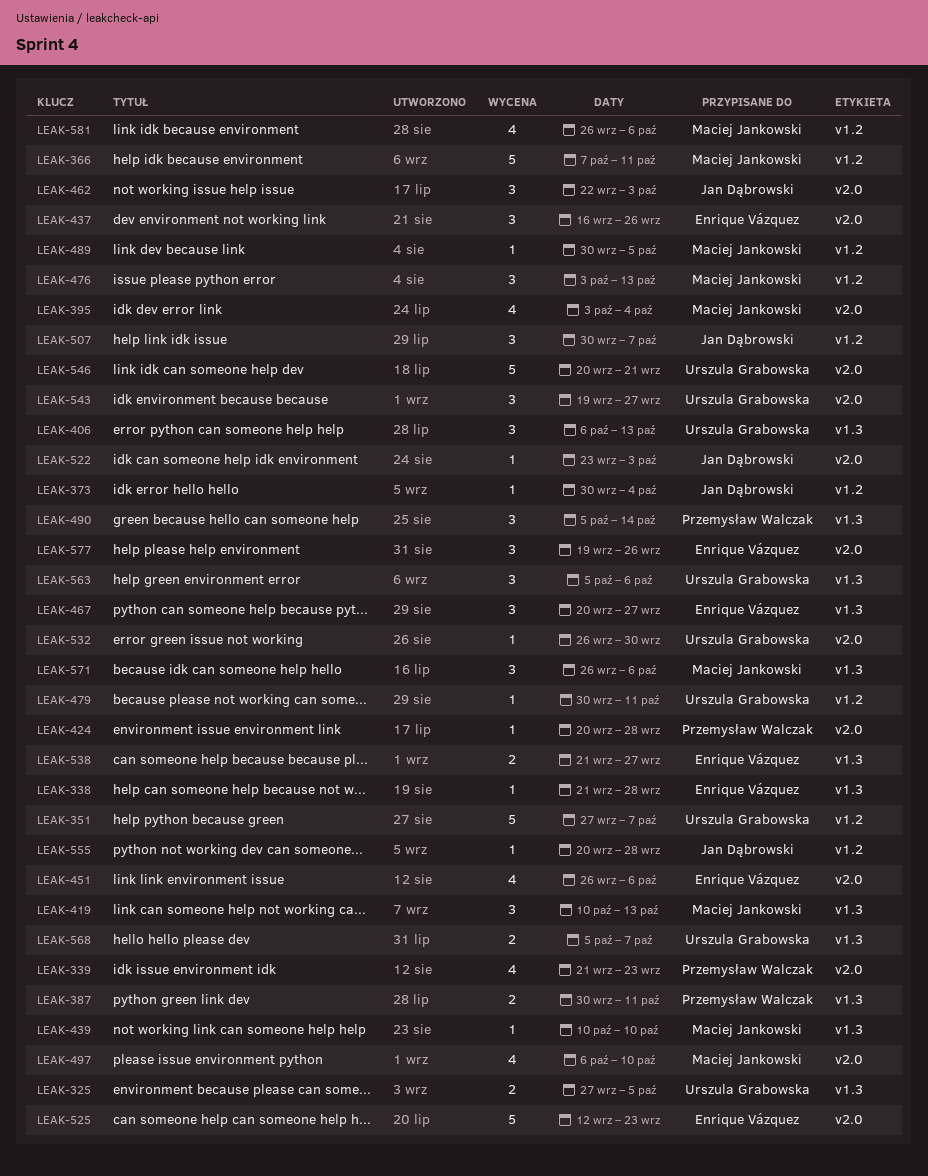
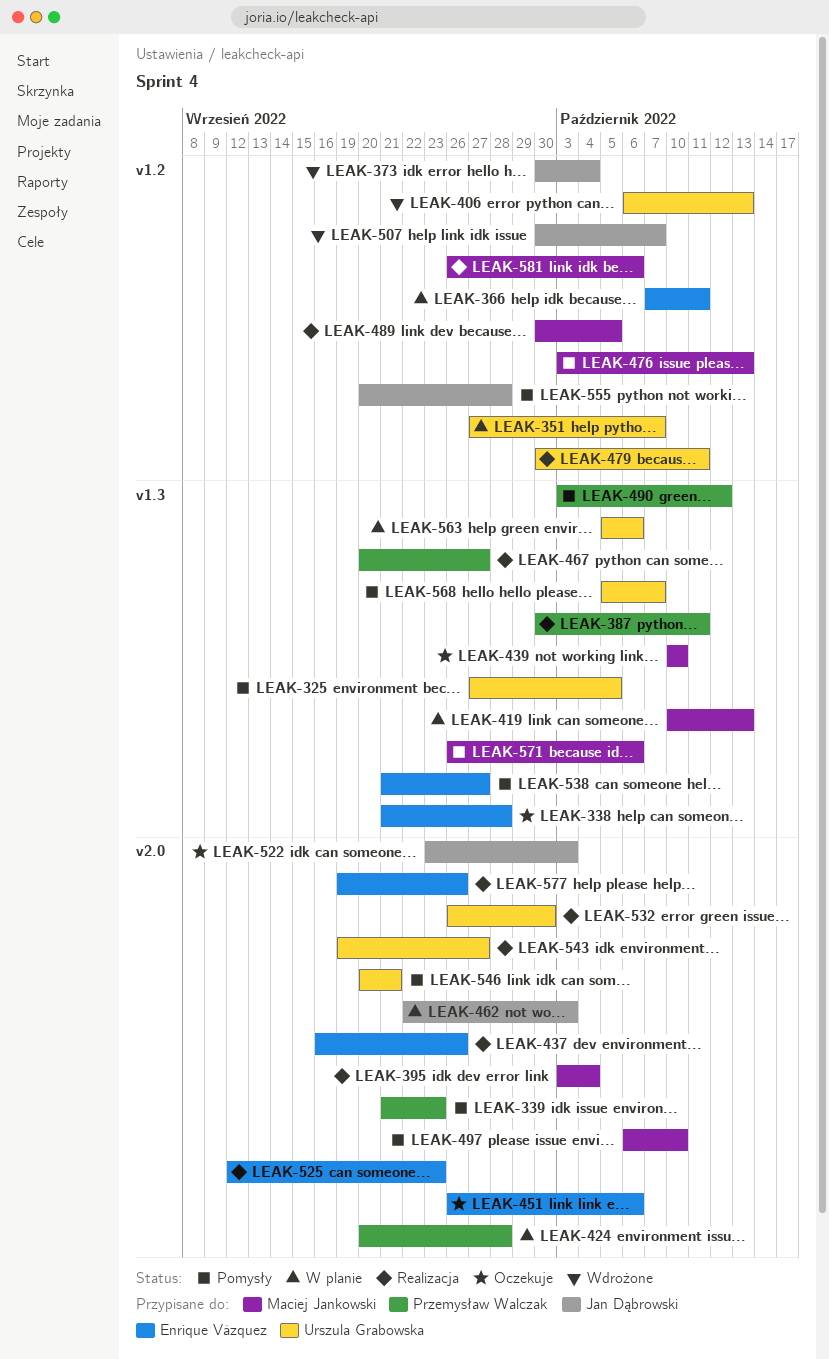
LEAK-366, owner: Maciej Jankowski -> Enrique Vázquez
LEAK-406, label: v1.3 -> v1.2
LEAK-467, owner: Enrique Vázquez -> Przemysław Walczak
LEAK-490, start: Oct 5 -> Oct 3
LEAK-490, due: Oct 14 -> Oct 12

